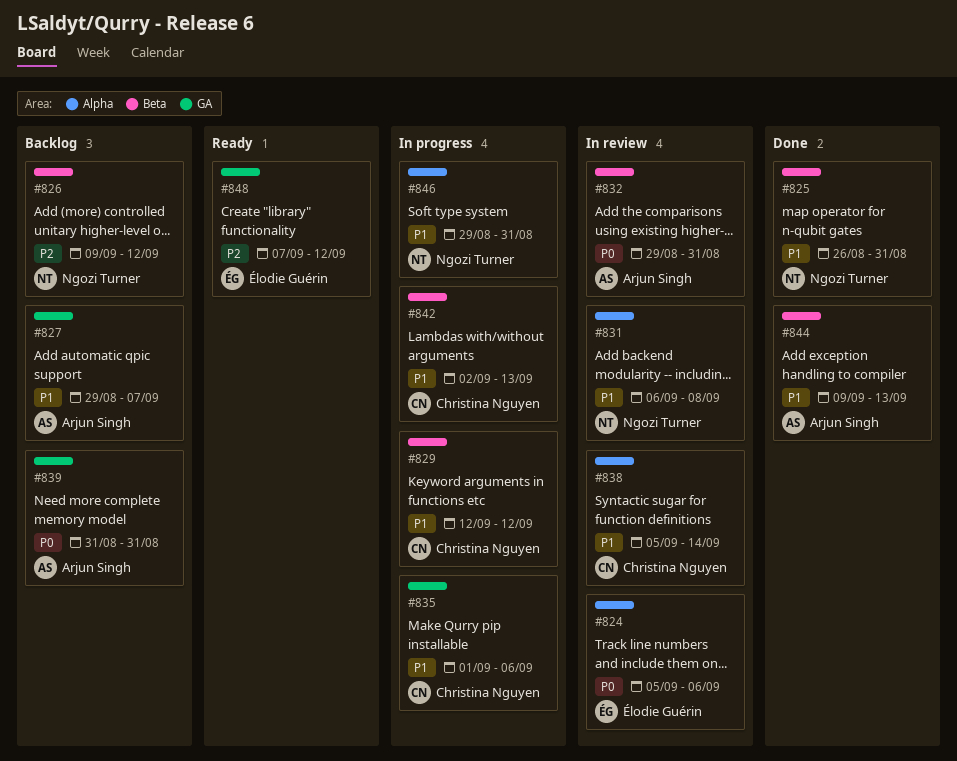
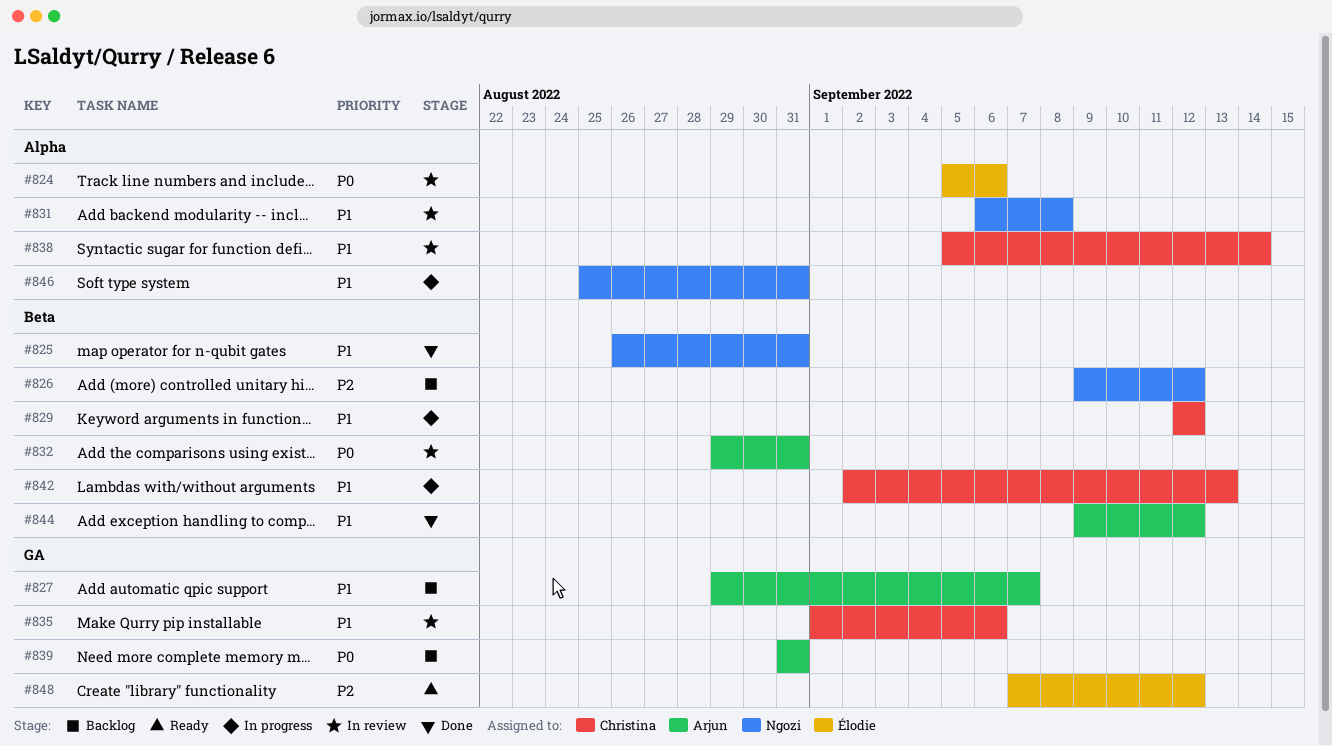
#835, status: In progress -> In review
#844, due: Sep 13 -> Sep 12
#846, start: Aug 29 -> Aug 25

